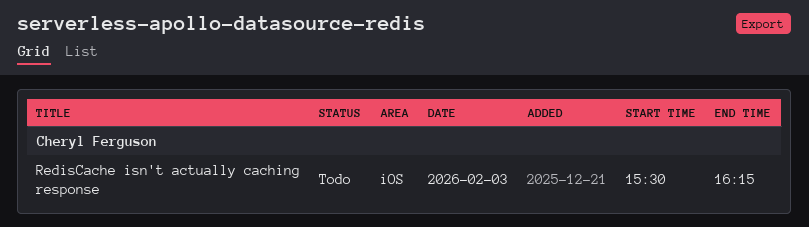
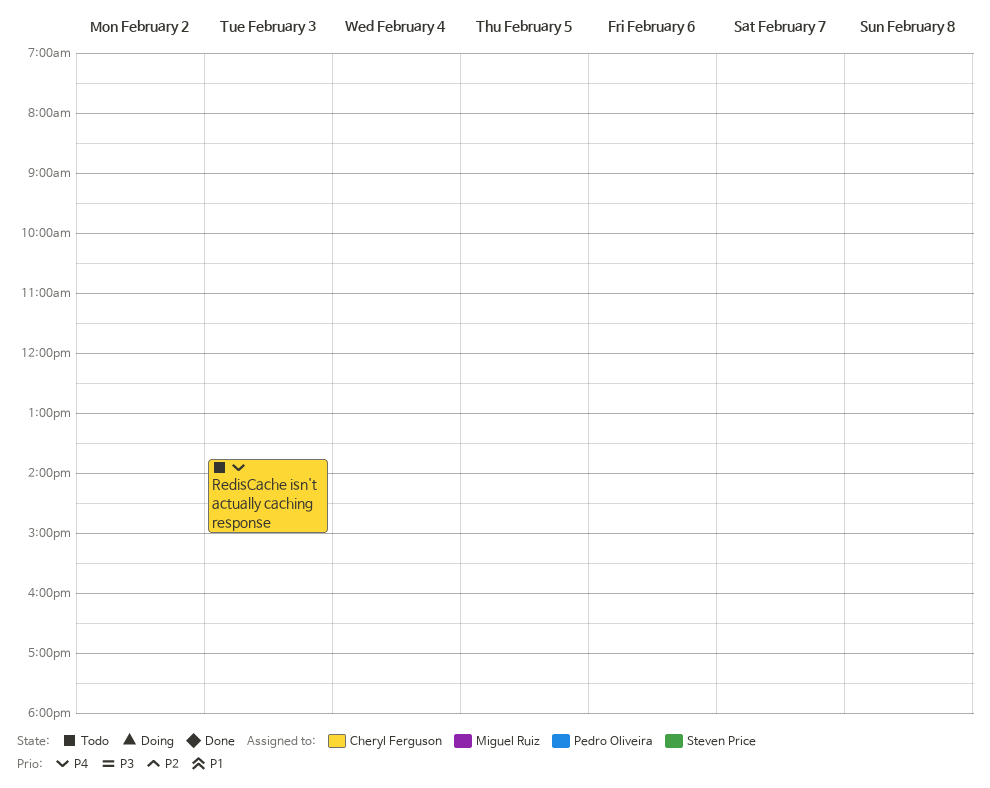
RedisCache isn't actually caching response, begins: 15:30 -> 13:45
RedisCache isn't actually caching response, ends: 16:15 -> 15:00

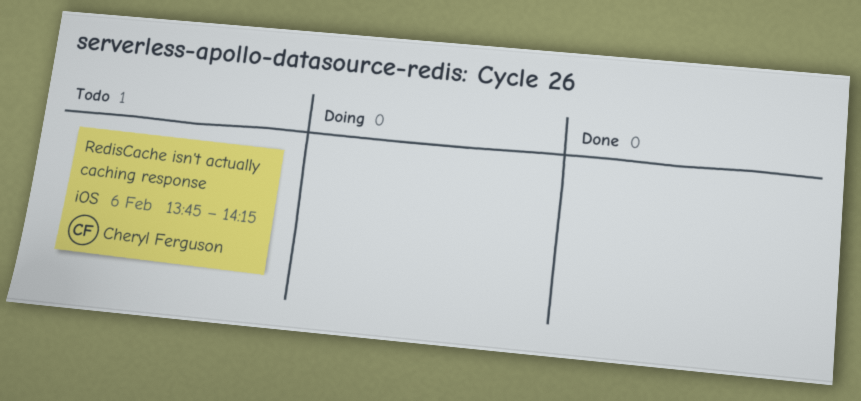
RedisCache isn't actually caching response, day: Feb 3 -> Feb 6
RedisCache isn't actually caching response, ends: 15:00 -> 14:15

